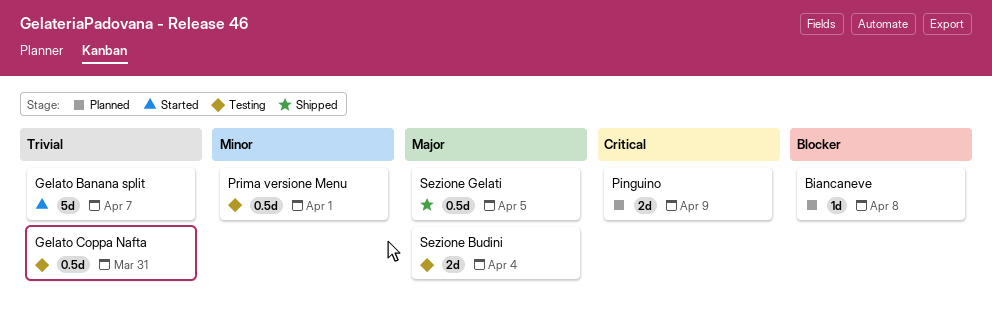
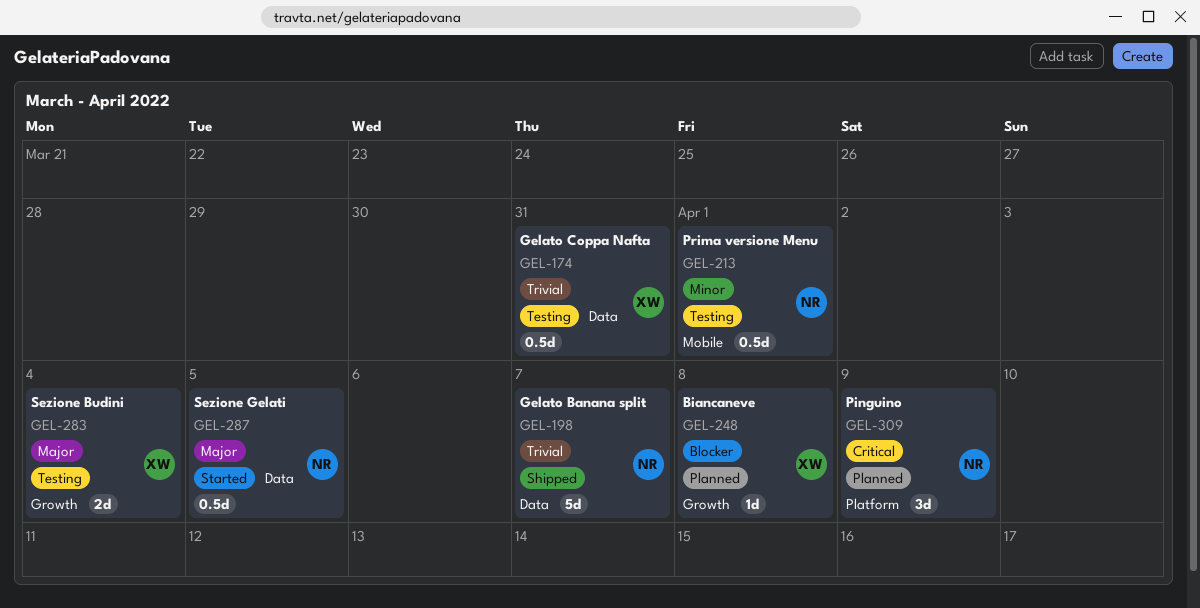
Gelato Banana split, status: Started -> Shipped
Pinguino, estimate: 2d -> 3d
Sezione Gelati, status: Shipped -> Started

